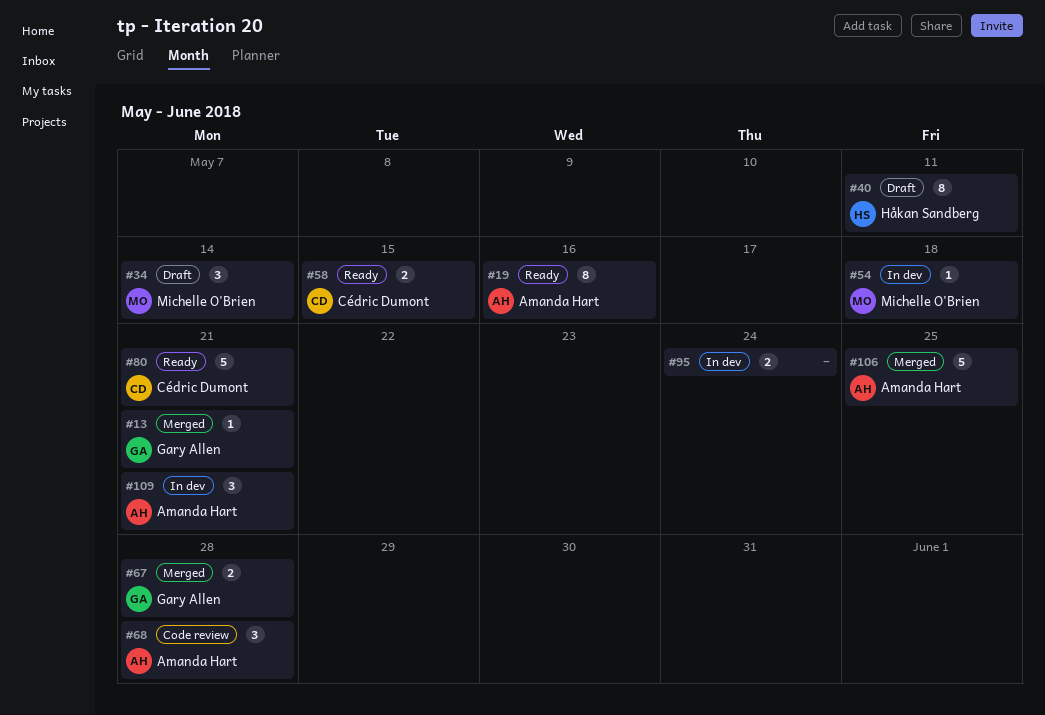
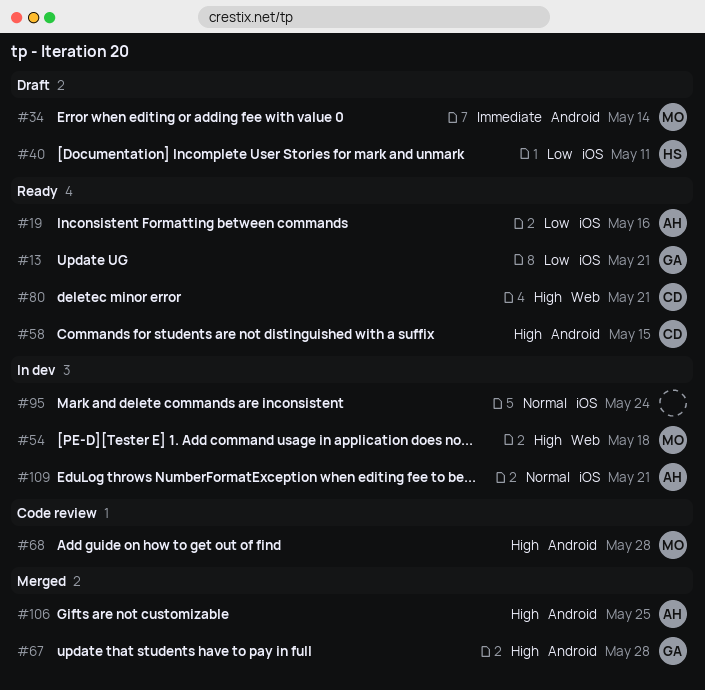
#13, status: Merged -> Ready
#68, owner: Amanda Hart -> Michelle O'Brien

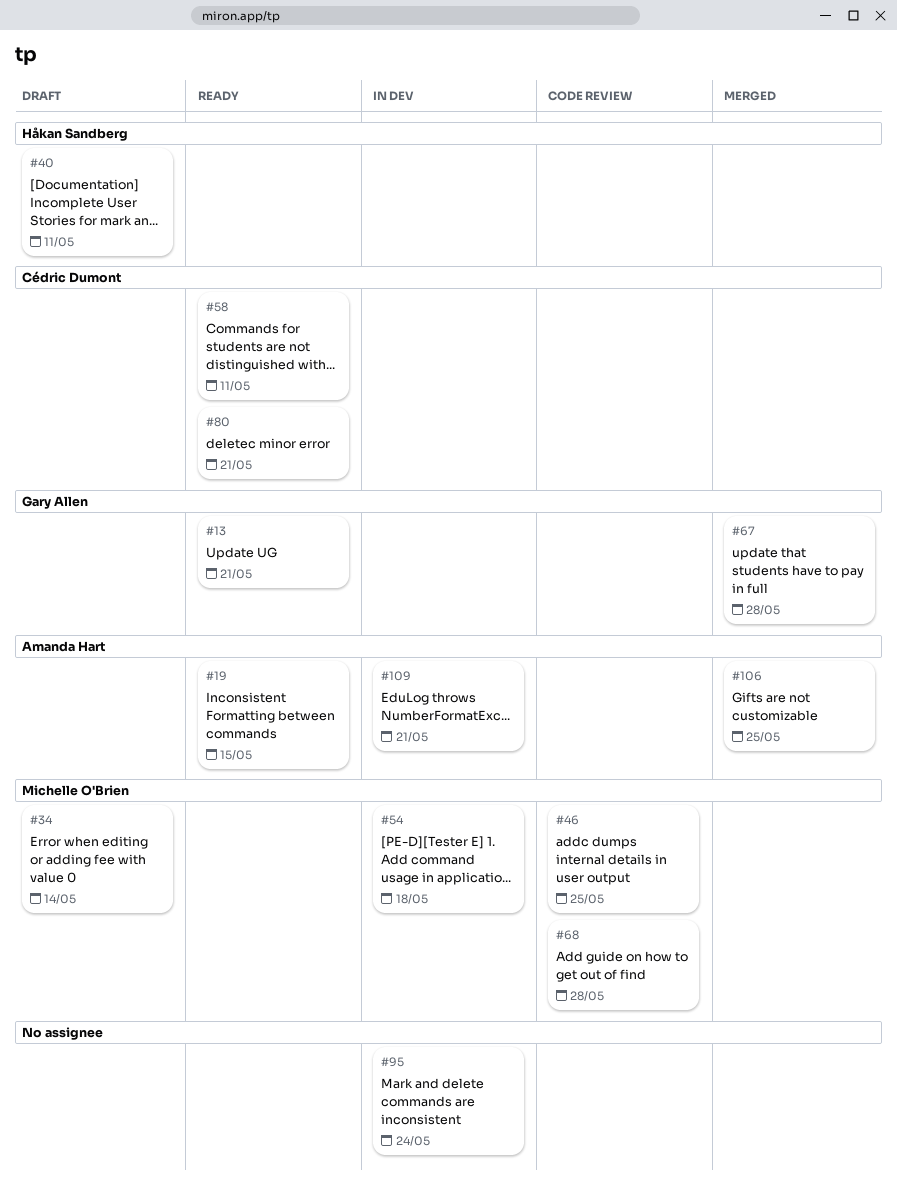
#19, due: May 16 -> May 15
#46: none -> present
#58, due: May 15 -> May 11

